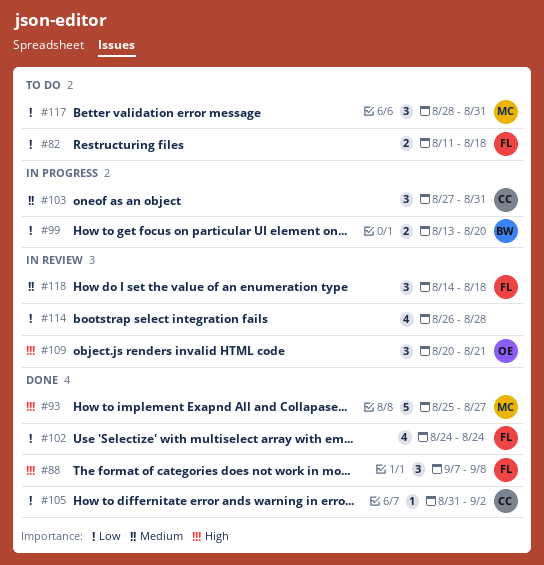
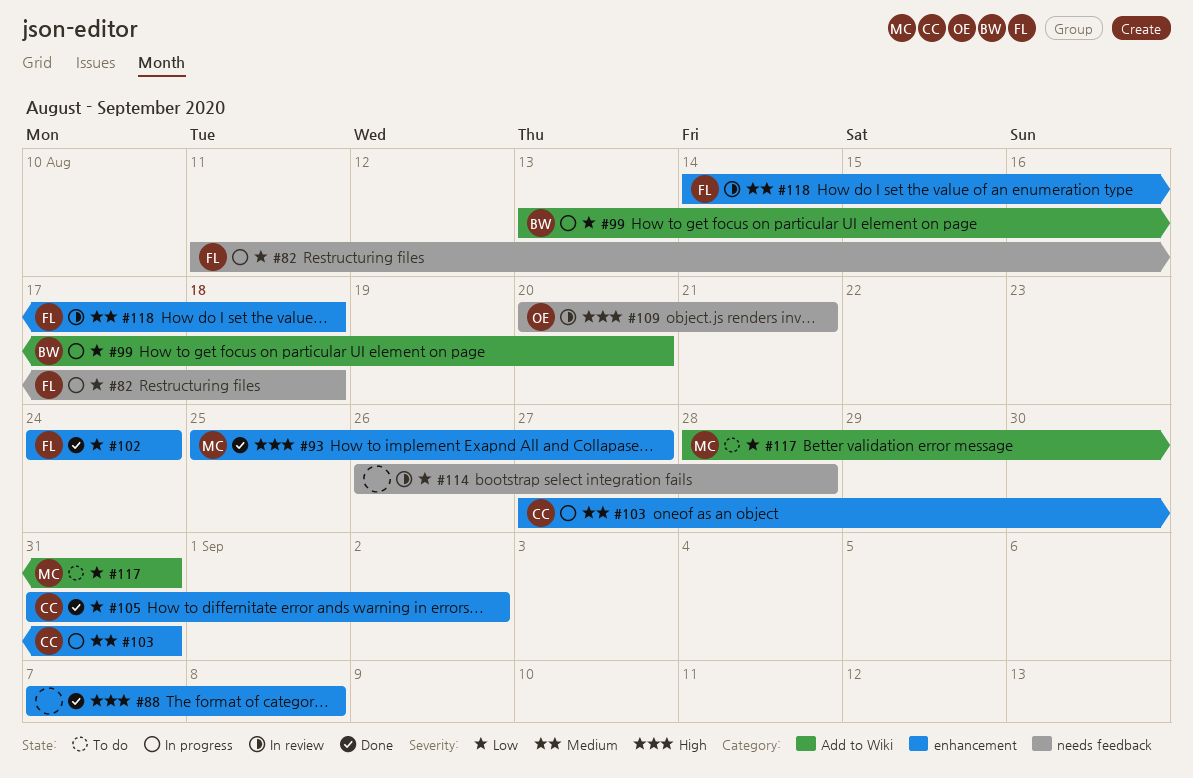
#82, status: To do -> In progress
#88, owner: FL -> none

